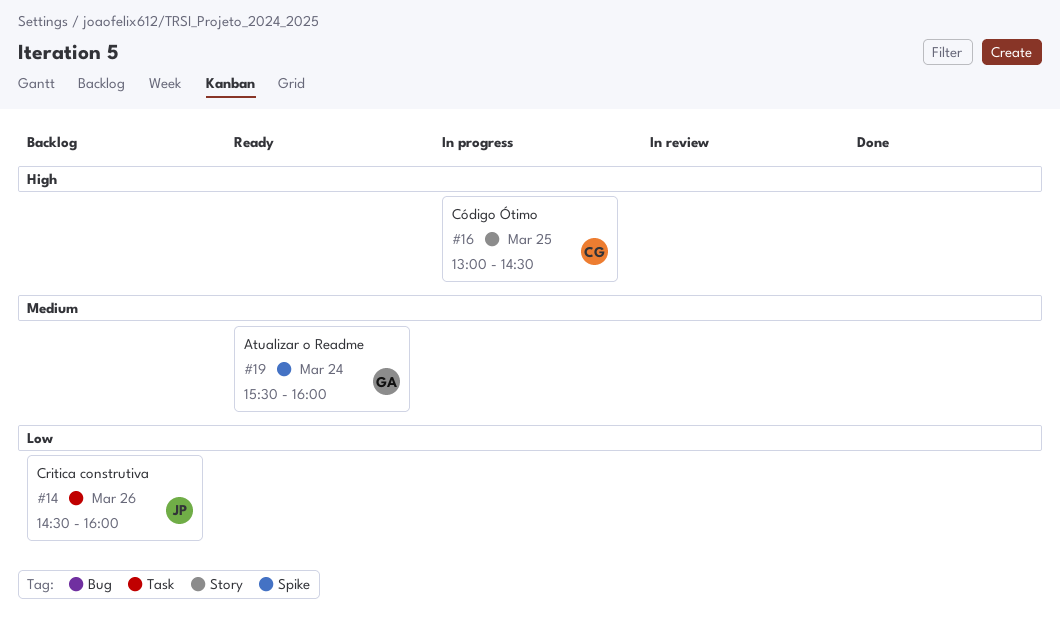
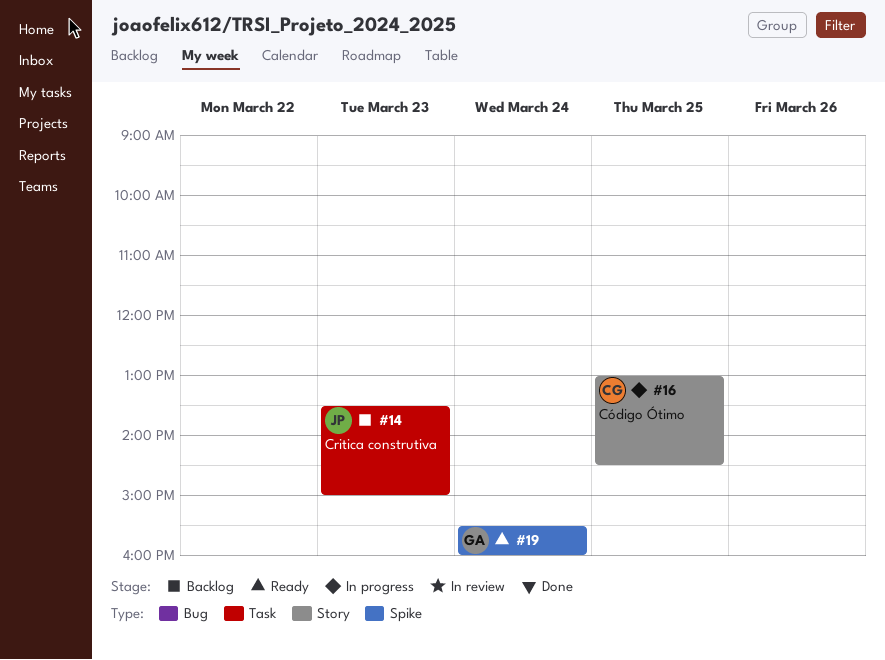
#14, day: Mar 26 -> Mar 23
#14, begins: 14:30 -> 13:30
#14, ends: 16:00 -> 15:00

